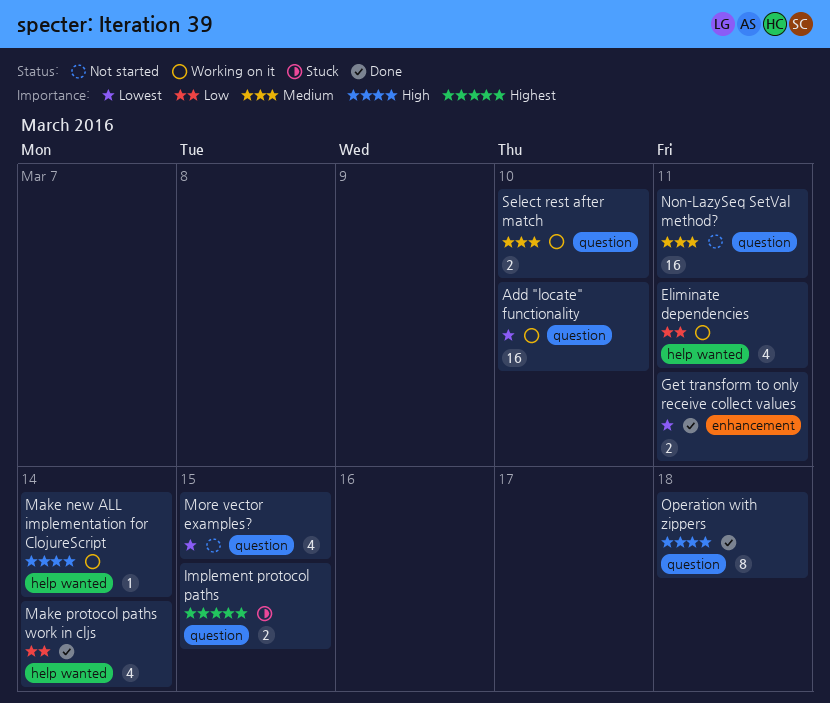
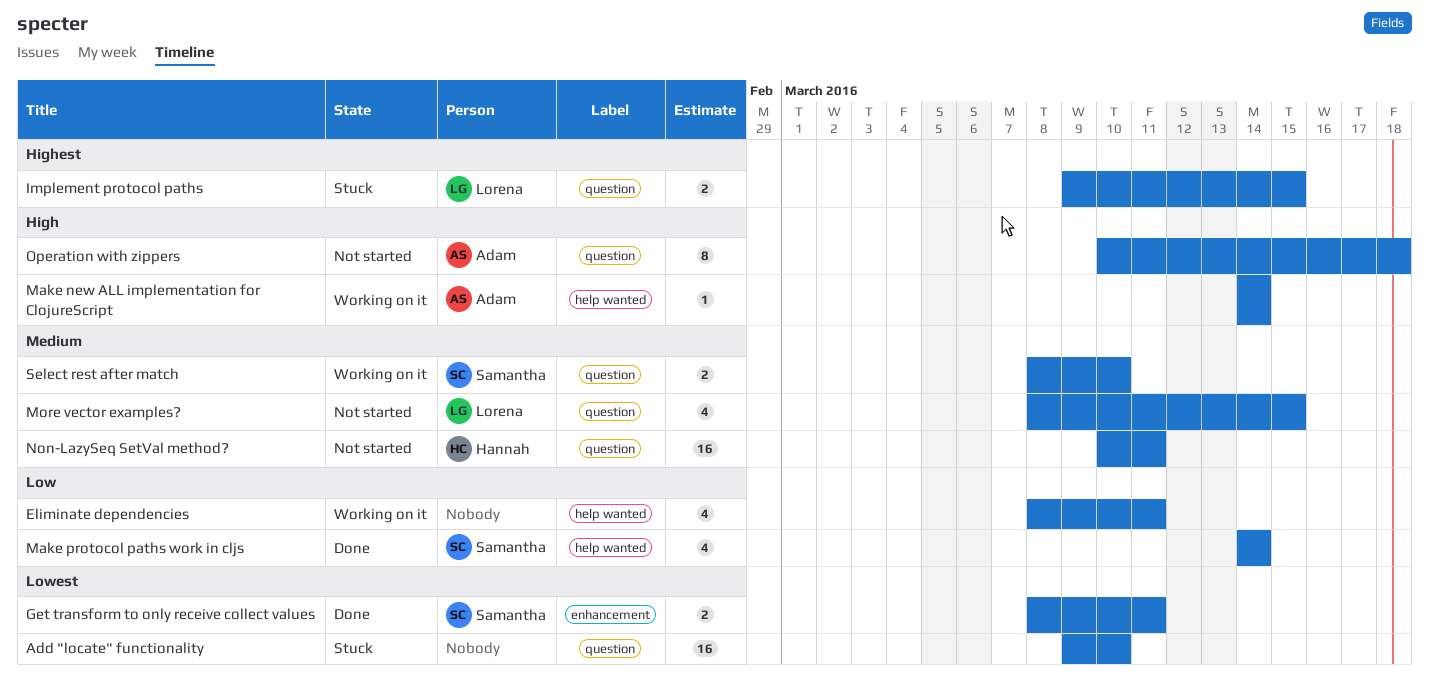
Add "locate" functionality, status: Working on it -> Stuck
More vector examples?, priority: Lowest -> Medium
Operation with zippers, status: Done -> Not started

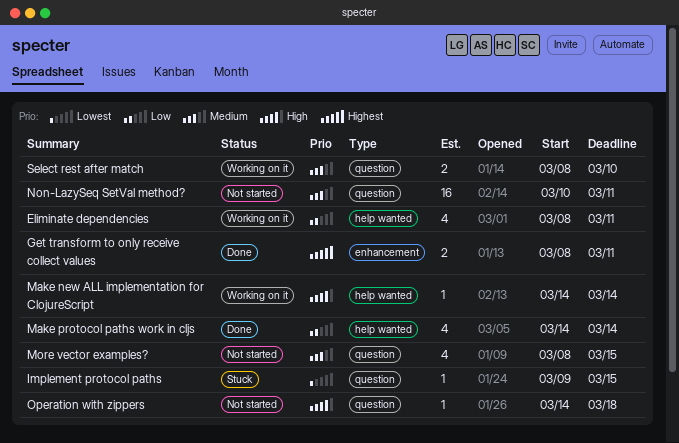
Add "locate" functionality: present -> none
Get transform to only receive collect values, priority: Lowest -> Highest
Implement protocol paths, priority: Highest -> Lowest
Implement protocol paths, estimate: 2 -> 1
Operation with zippers, estimate: 8 -> 1
Operation with zippers, start: Mar 10 -> Mar 14

